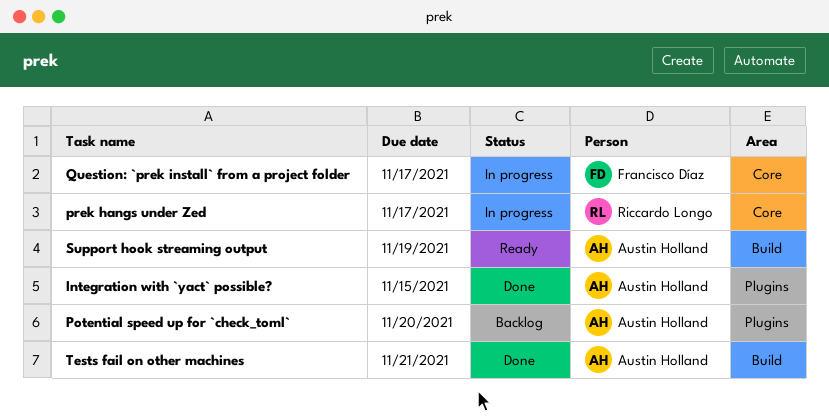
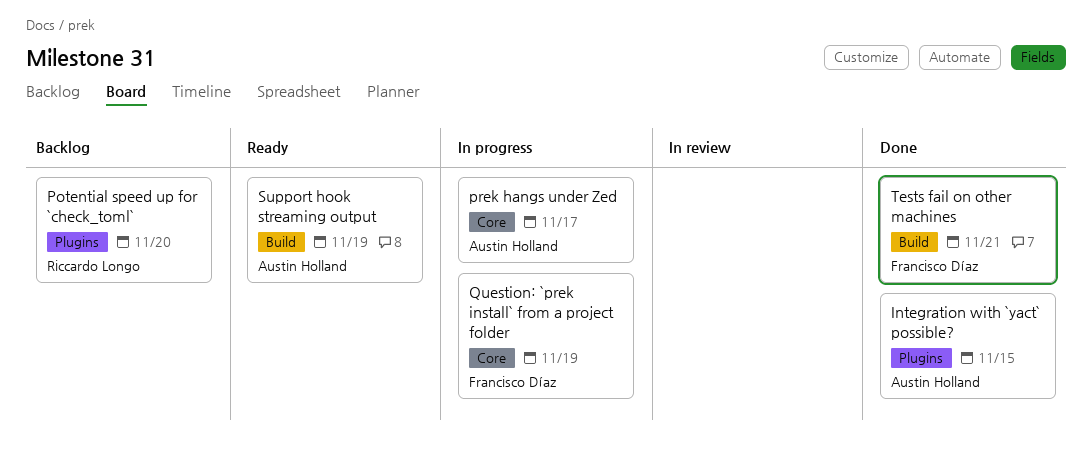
Potential speed up for `check_toml`, owner: Austin Holland -> Riccardo Longo
prek hangs under Zed, owner: Riccardo Longo -> Austin Holland
Question: `prek install` from a project folder, due: Nov 17 -> Nov 19
Tests fail on other machines, owner: Austin Holland -> Francisco Díaz

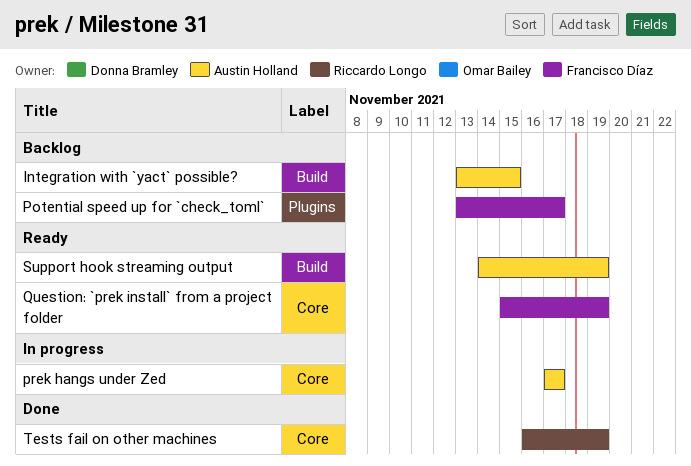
Integration with `yact` possible?, status: Done -> Backlog
Integration with `yact` possible?, label: Plugins -> Build
Potential speed up for `check_toml`, owner: Riccardo Longo -> Francisco Díaz
Potential speed up for `check_toml`, due: Nov 20 -> Nov 17
Question: `prek install` from a project folder, status: In progress -> Ready
Tests fail on other machines, owner: Francisco Díaz -> Riccardo Longo
Tests fail on other machines, label: Build -> Core
Tests fail on other machines, due: Nov 21 -> Nov 19

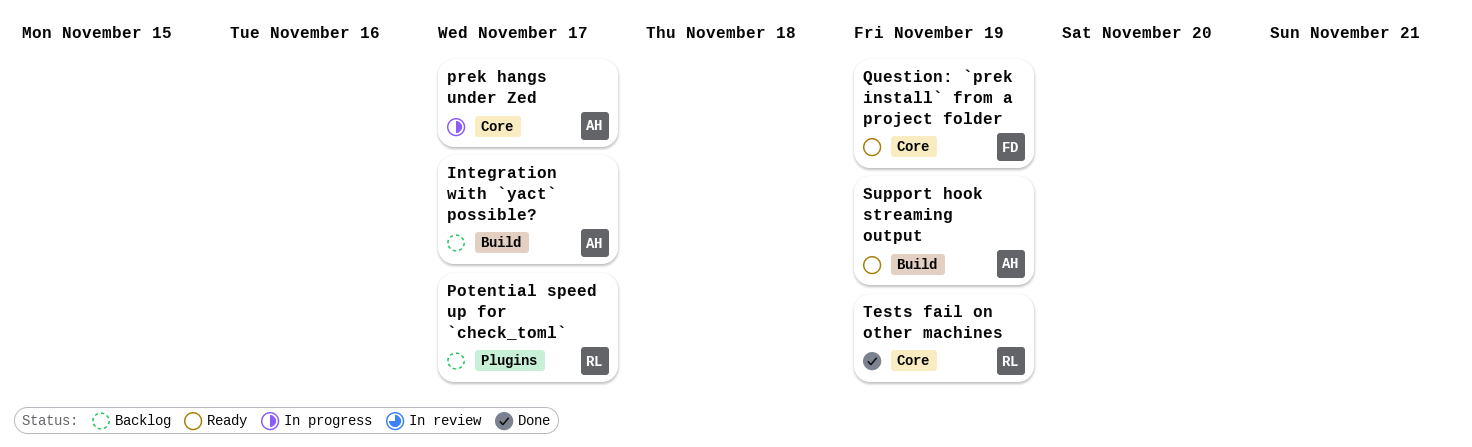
Integration with `yact` possible?, due: Nov 15 -> Nov 17
Potential speed up for `check_toml`, owner: Francisco Díaz -> Riccardo Longo

